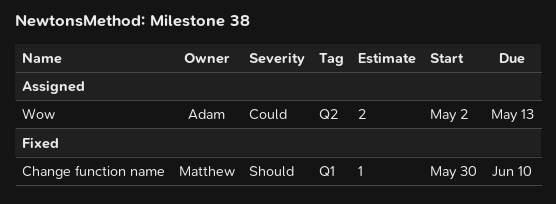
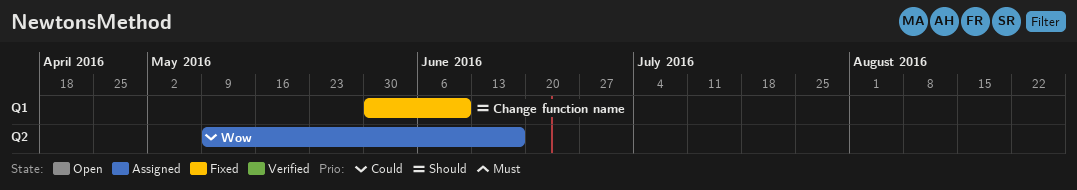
Wow, start: May 2 -> May 9
Wow, due: May 13 -> Jun 17

